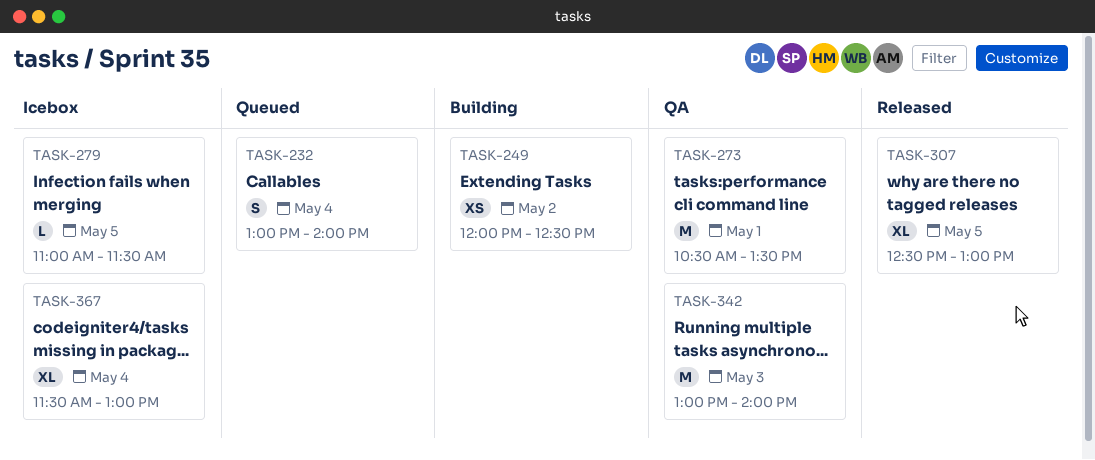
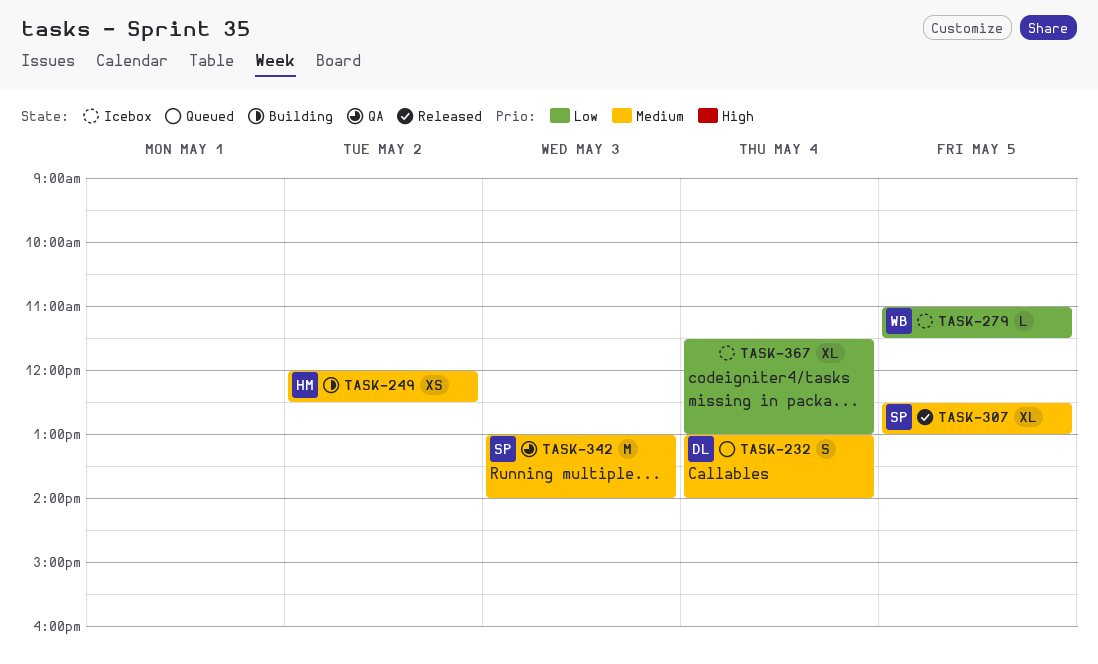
TASK-273: present -> none

